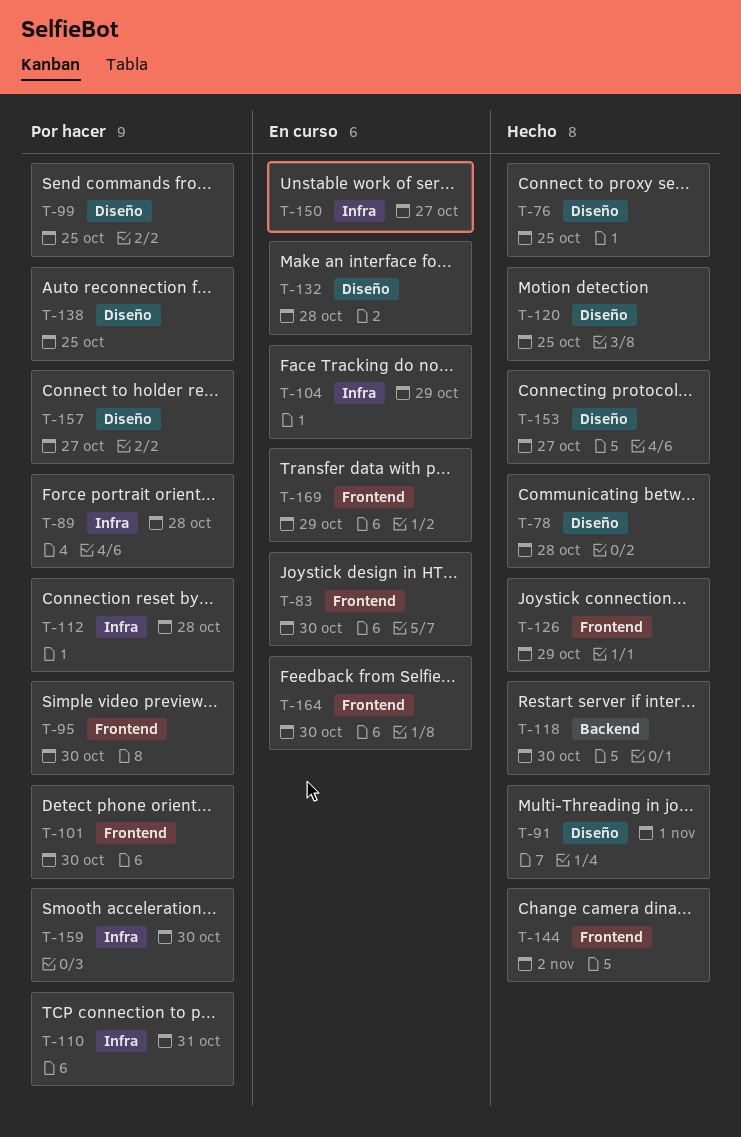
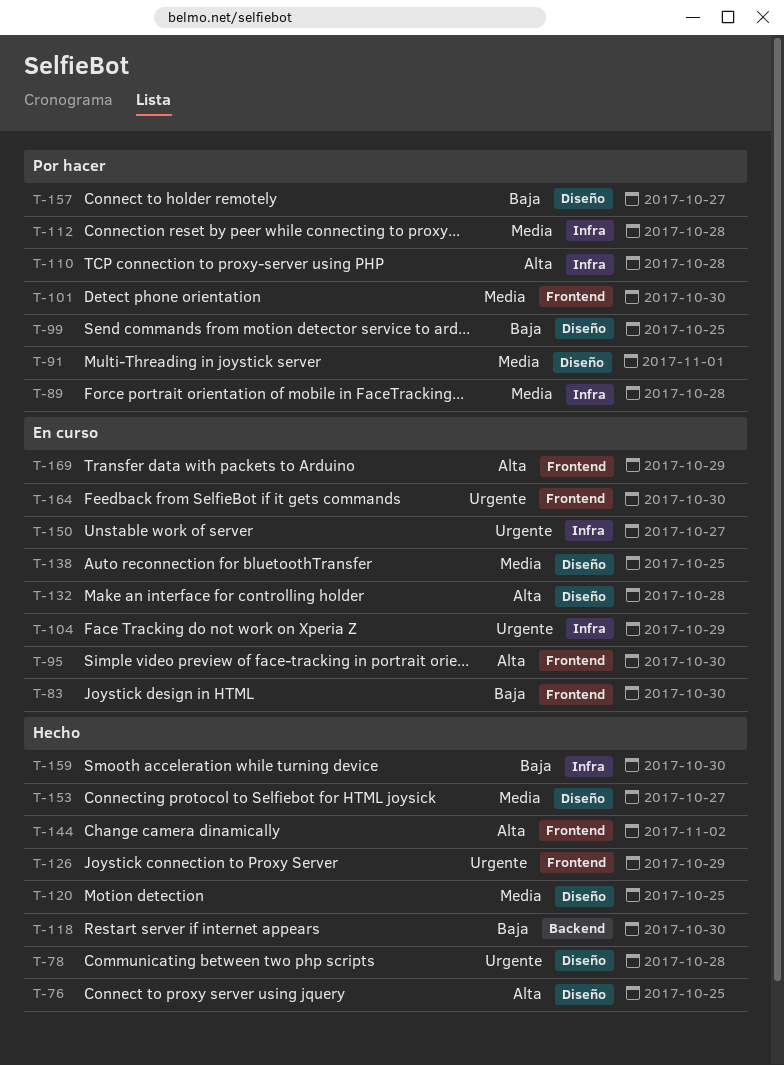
T-91, status: Hecho -> Por hacer
T-95, status: Por hacer -> En curso
T-110, due: Oct 31 -> Oct 28
T-138, status: Por hacer -> En curso
T-159, status: Por hacer -> Hecho

